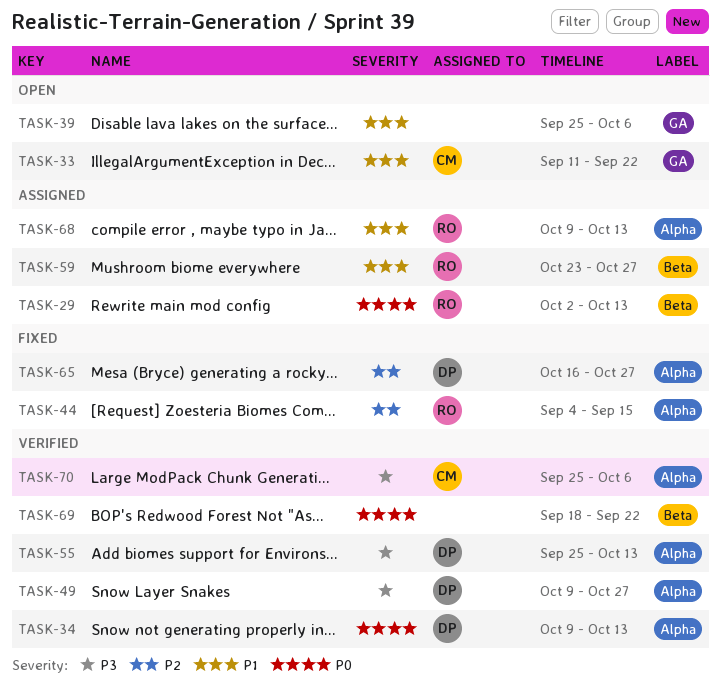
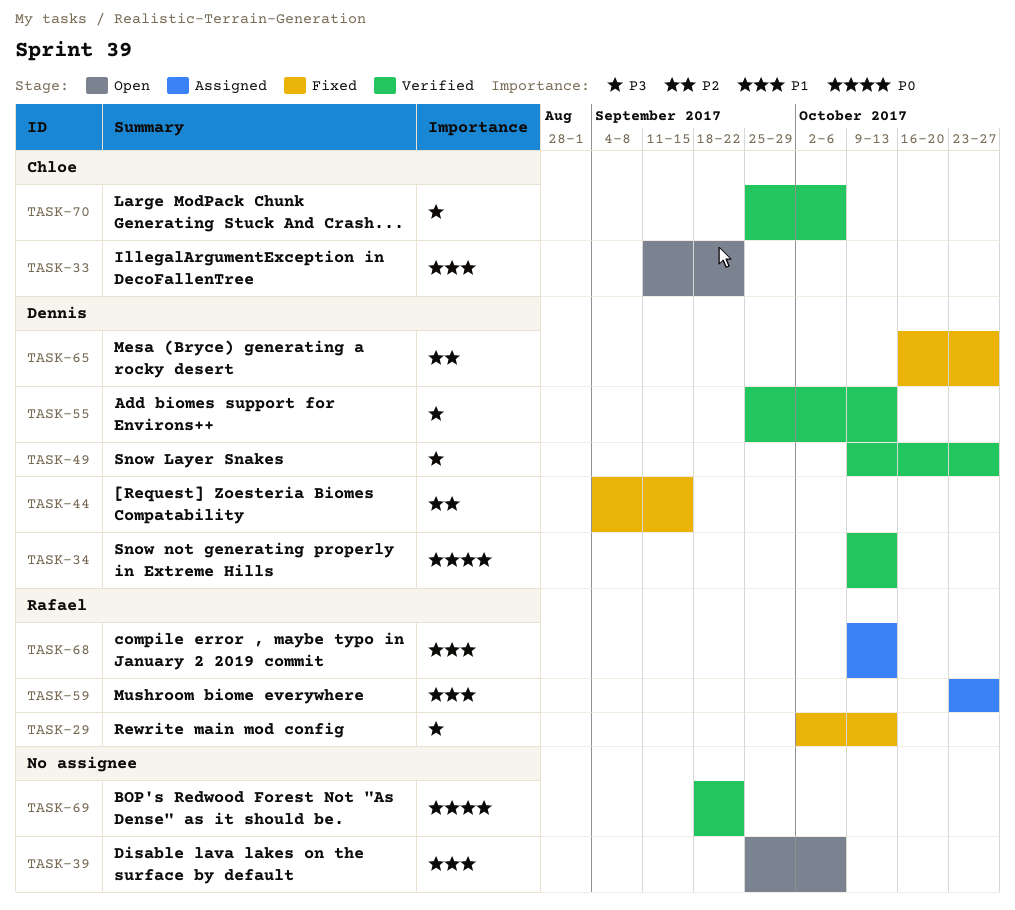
TASK-29, status: Assigned -> Fixed
TASK-29, priority: P0 -> P3
TASK-44, owner: Rafael -> Dennis

